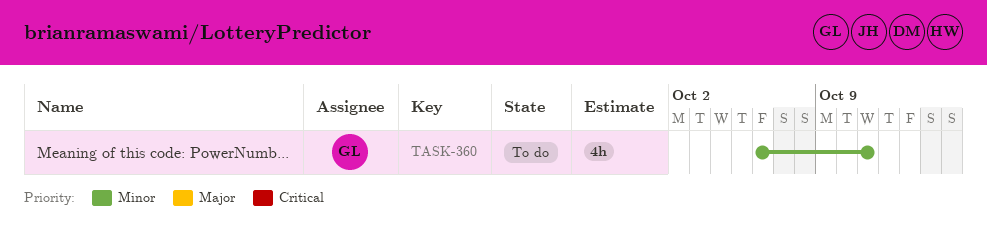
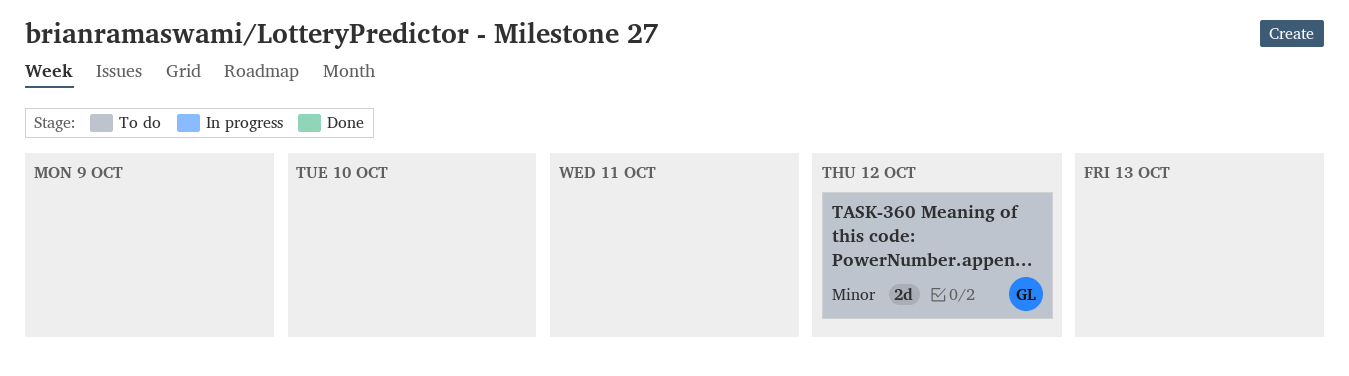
TASK-360, estimate: 4h -> 2d
TASK-360, due: Oct 11 -> Oct 12

